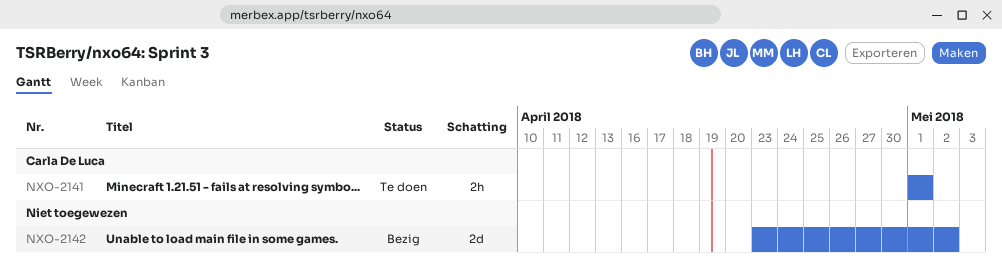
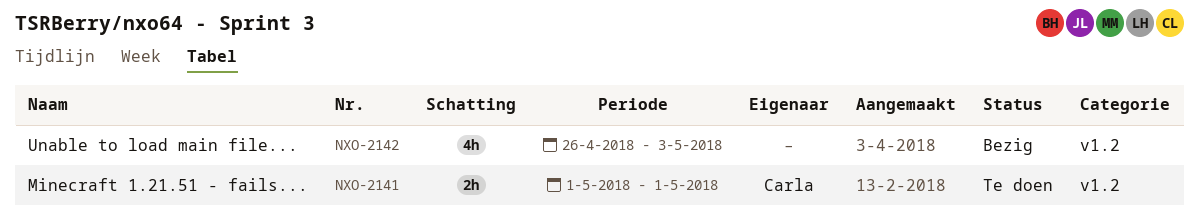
NXO-2142, estimate: 2d -> 4h
NXO-2142, start: Apr 23 -> Apr 26
NXO-2142, due: May 2 -> May 3

